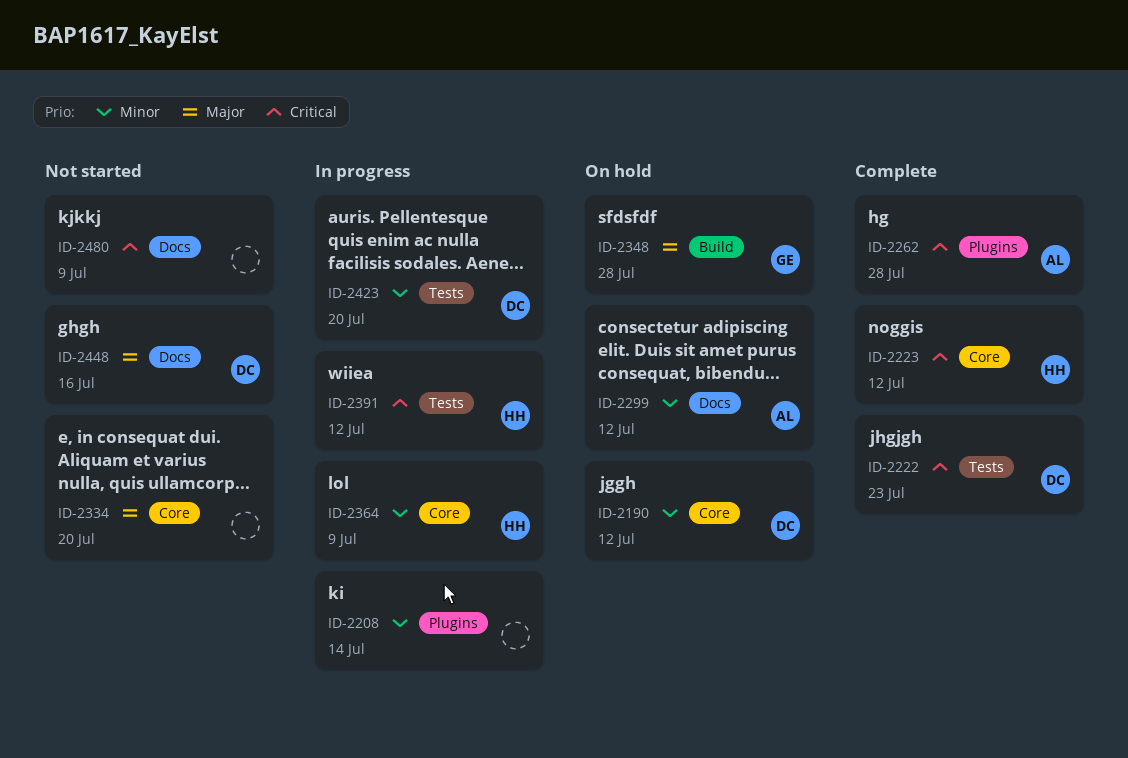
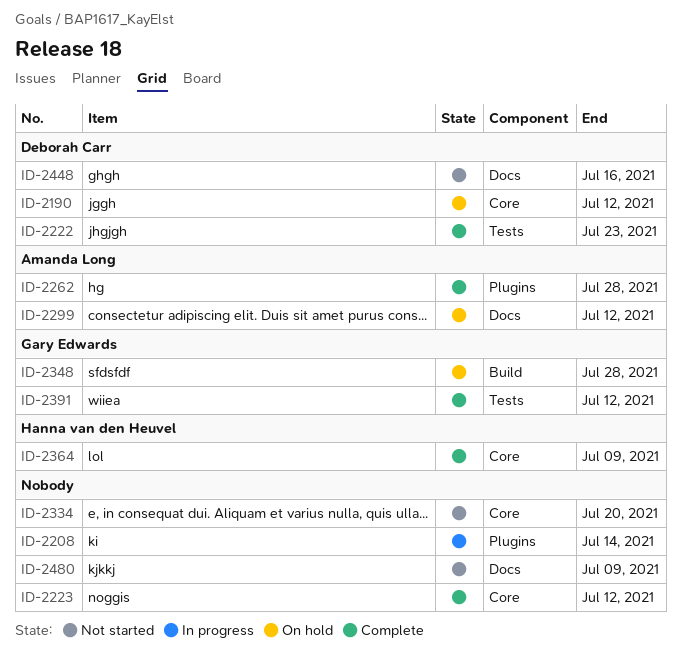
ID-2223, owner: Hanna van den Heuvel -> none
ID-2364, status: In progress -> Complete
ID-2391, status: In progress -> Complete
ID-2391, owner: Hanna van den Heuvel -> Gary Edwards
ID-2423: present -> none

